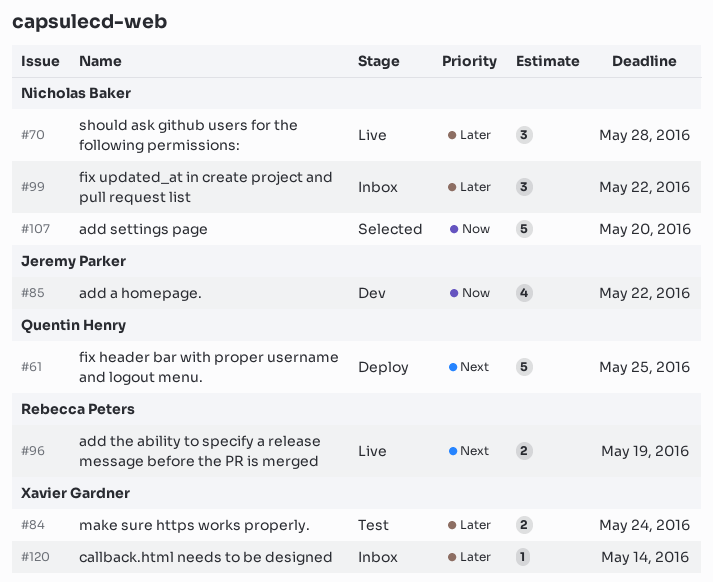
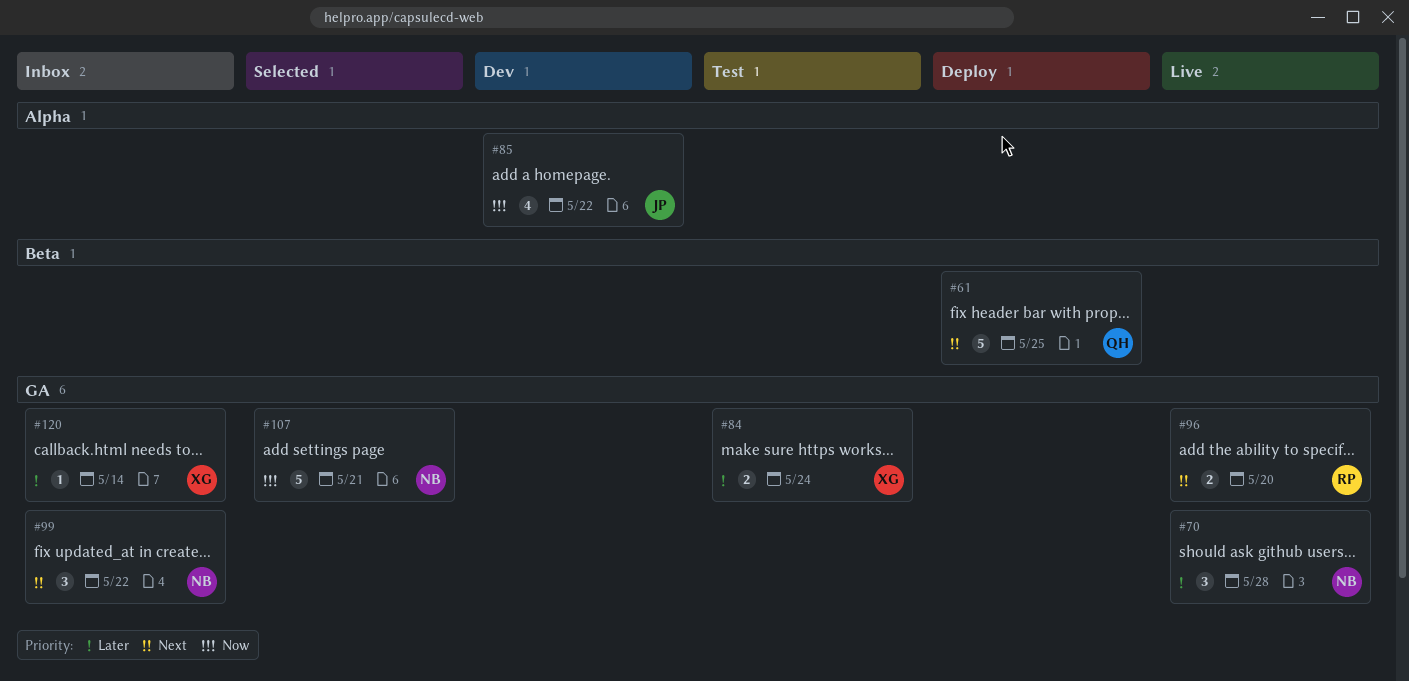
#96, due: May 19 -> May 20
#99, priority: Later -> Next
#107, due: May 20 -> May 21

